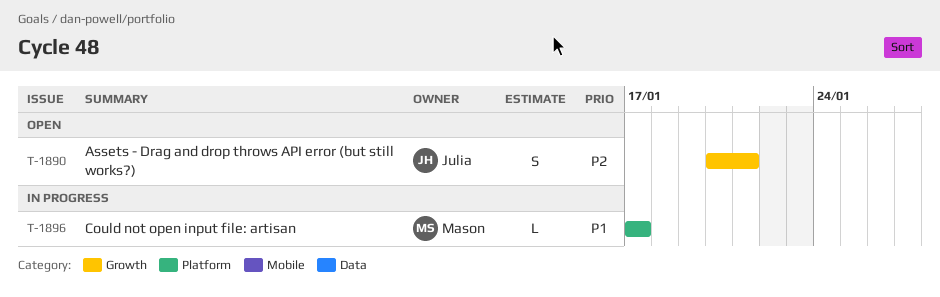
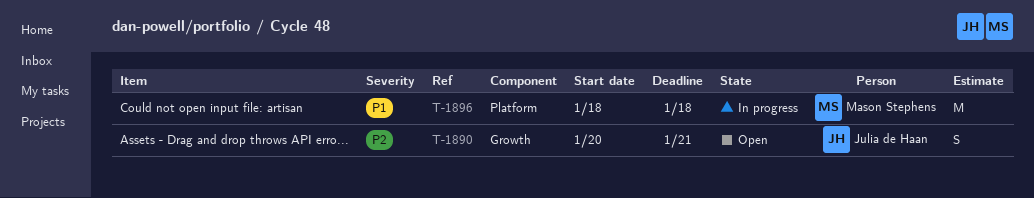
T-1896, estimate: L -> M
T-1896, start: Jan 17 -> Jan 18
T-1896, due: Jan 17 -> Jan 18

